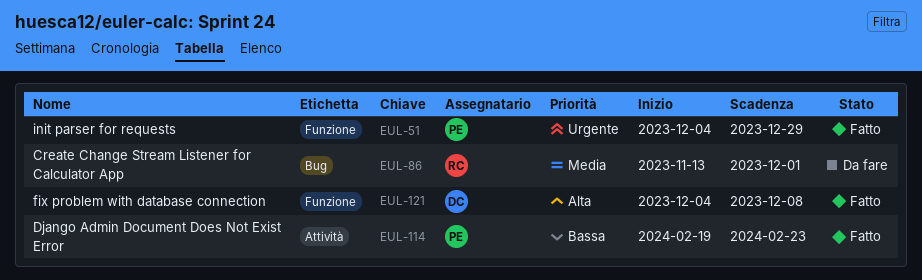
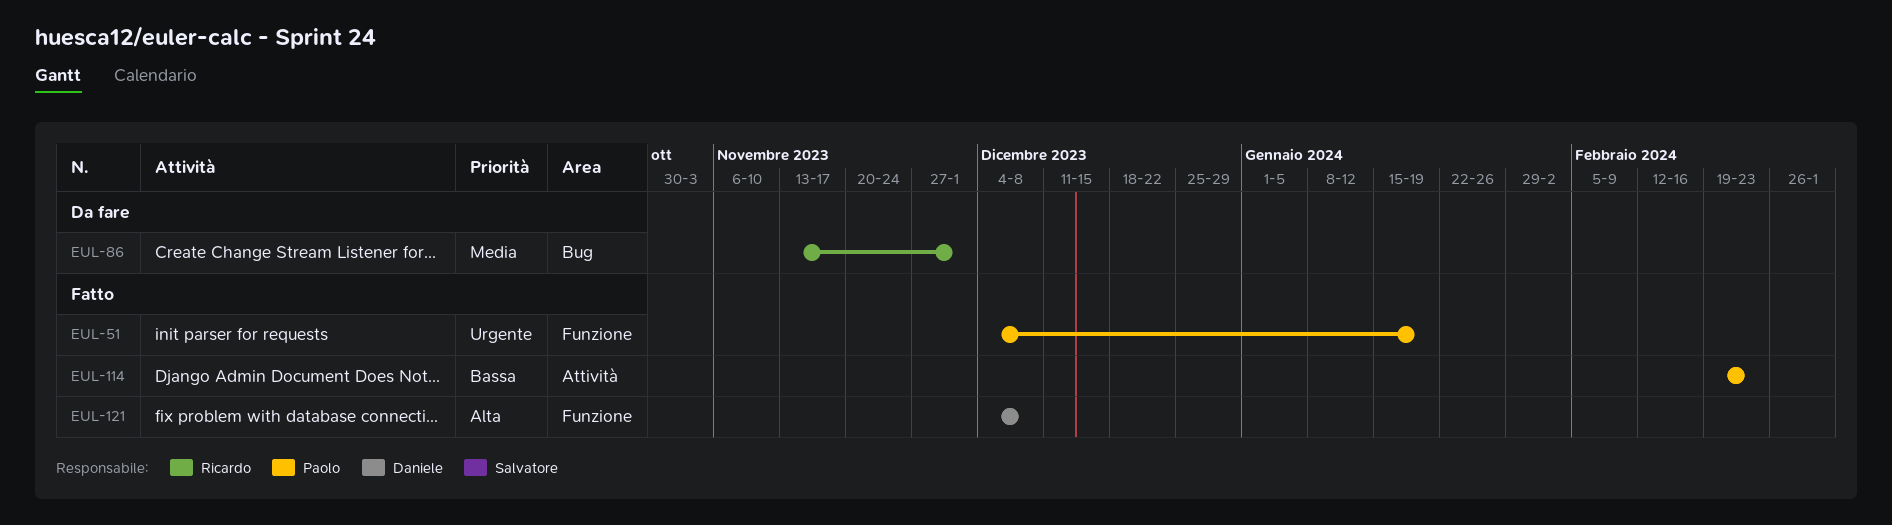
EUL-51, due: Dec 29 -> Jan 19

